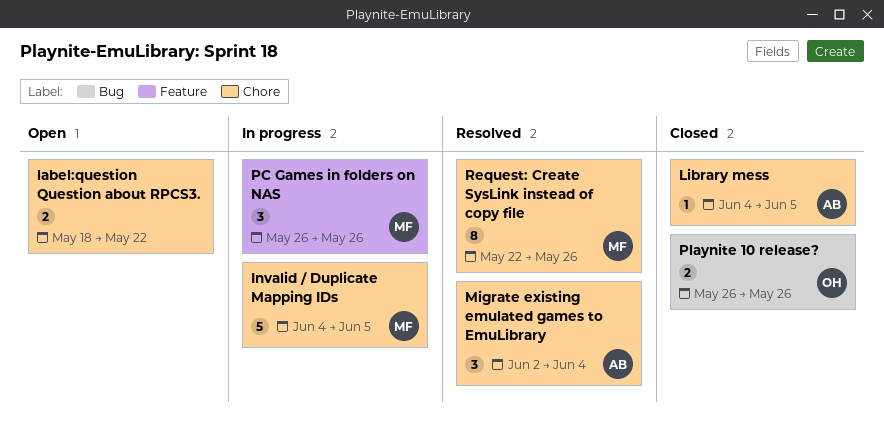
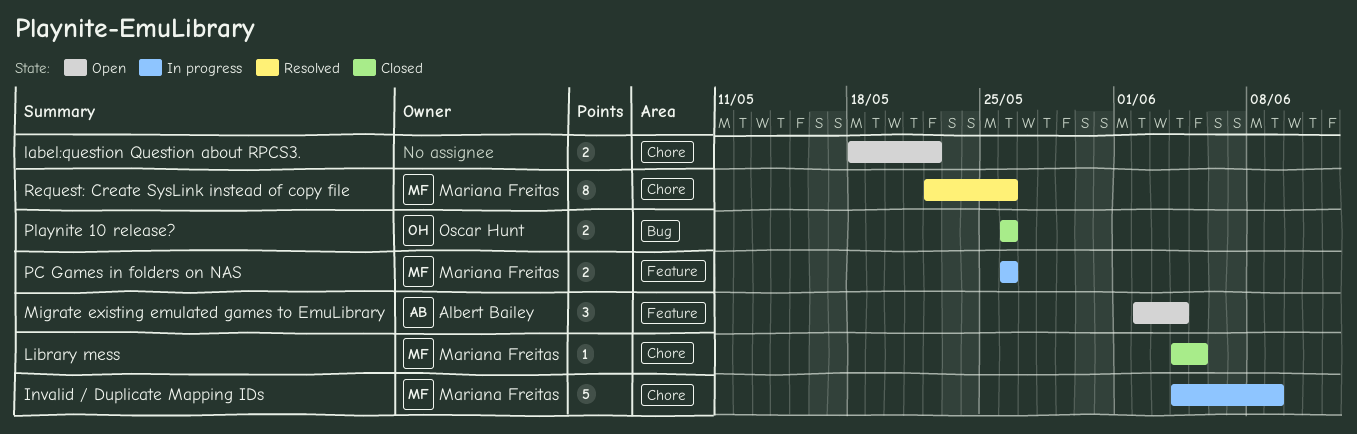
Invalid / Duplicate Mapping IDs, due: Jun 5 -> Jun 9
Library mess, owner: Albert Bailey -> Mariana Freitas
Migrate existing emulated games to EmuLibrary, status: Resolved -> Open
Migrate existing emulated games to EmuLibrary, label: Chore -> Feature
PC Games in folders on NAS, estimate: 3 -> 2

